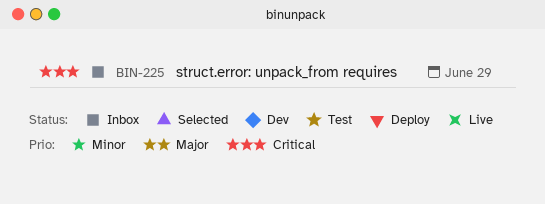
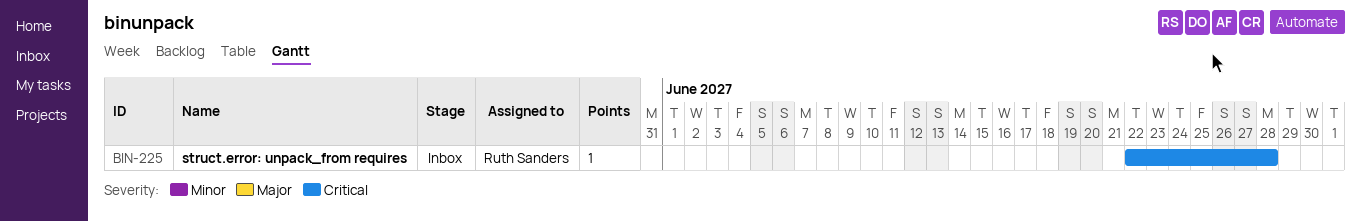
BIN-225, due: Jun 29 -> Jun 28

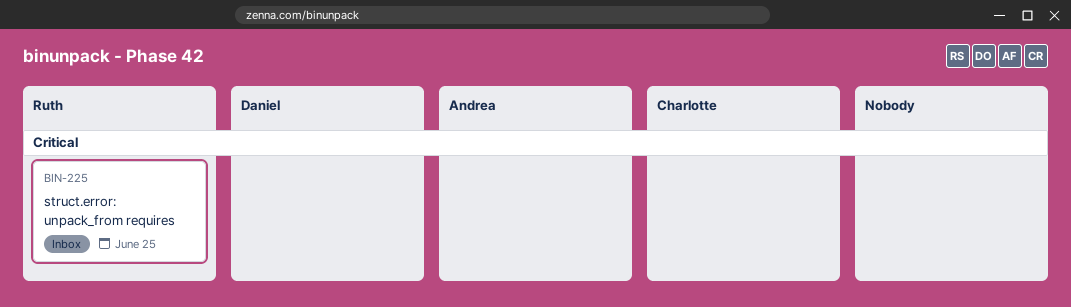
BIN-225, due: Jun 28 -> Jun 25

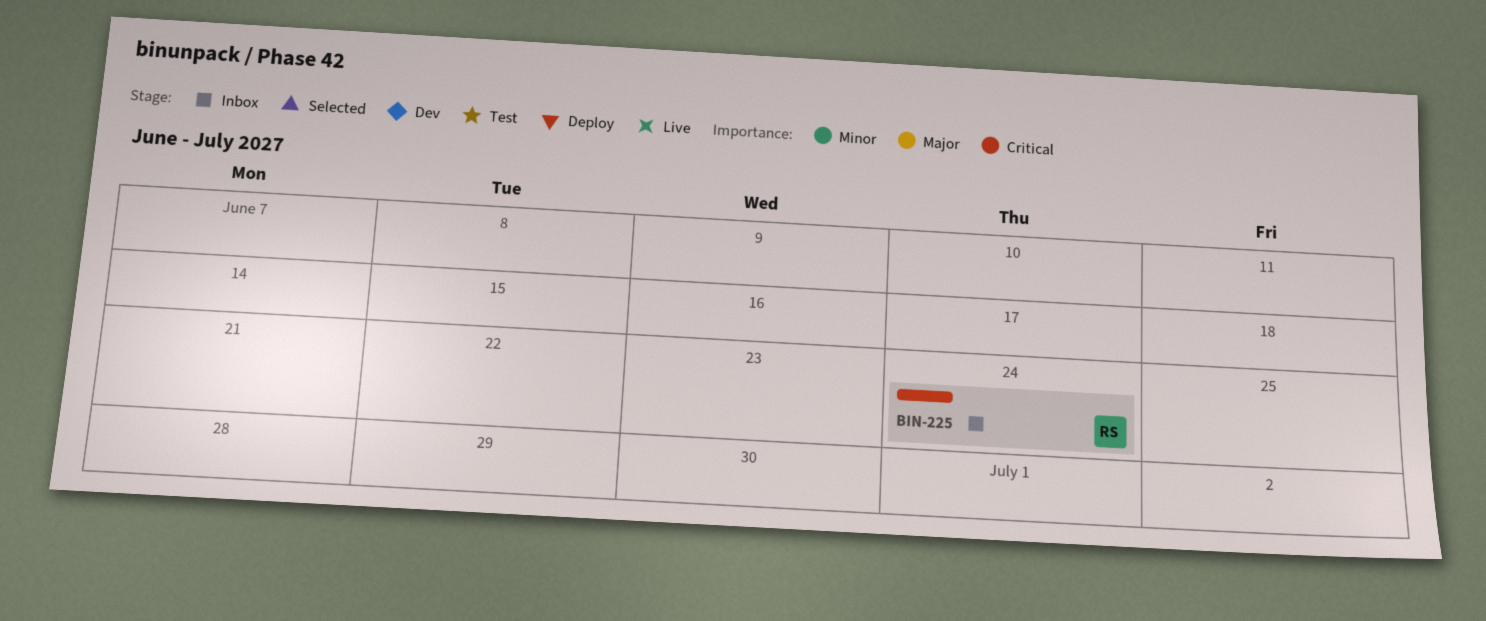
BIN-225, due: Jun 25 -> Jun 24

